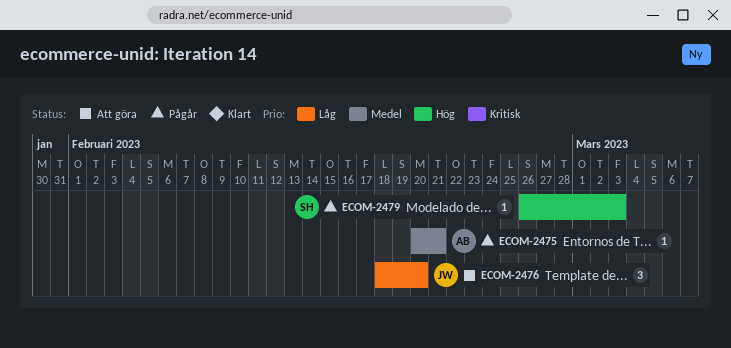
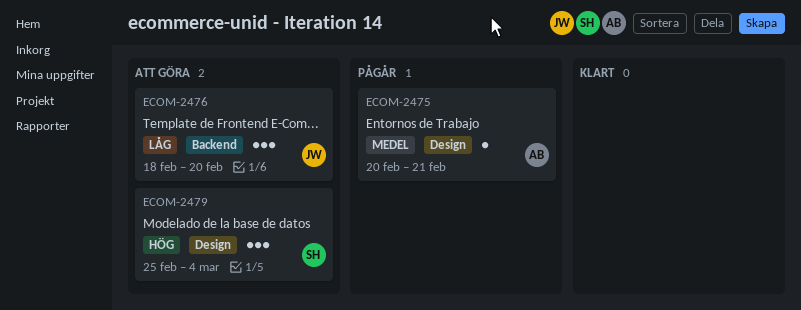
ECOM-2479, status: Pågår -> Att göra
ECOM-2479, estimate: 1 -> 3
ECOM-2479, start: Feb 26 -> Feb 25
ECOM-2479, due: Mar 3 -> Mar 4

